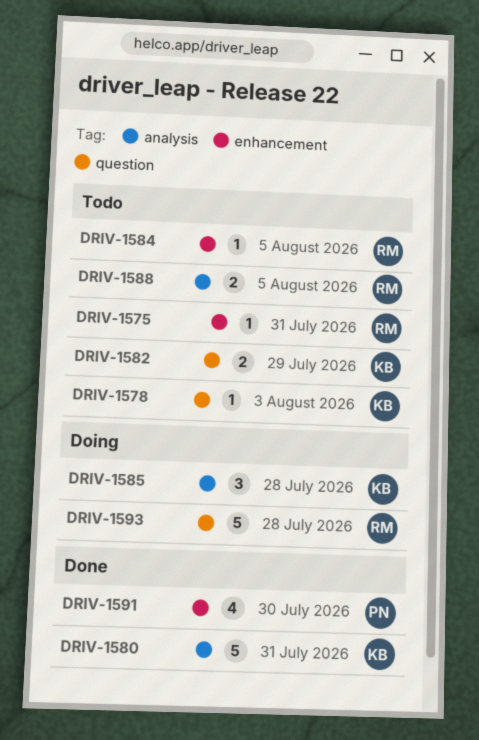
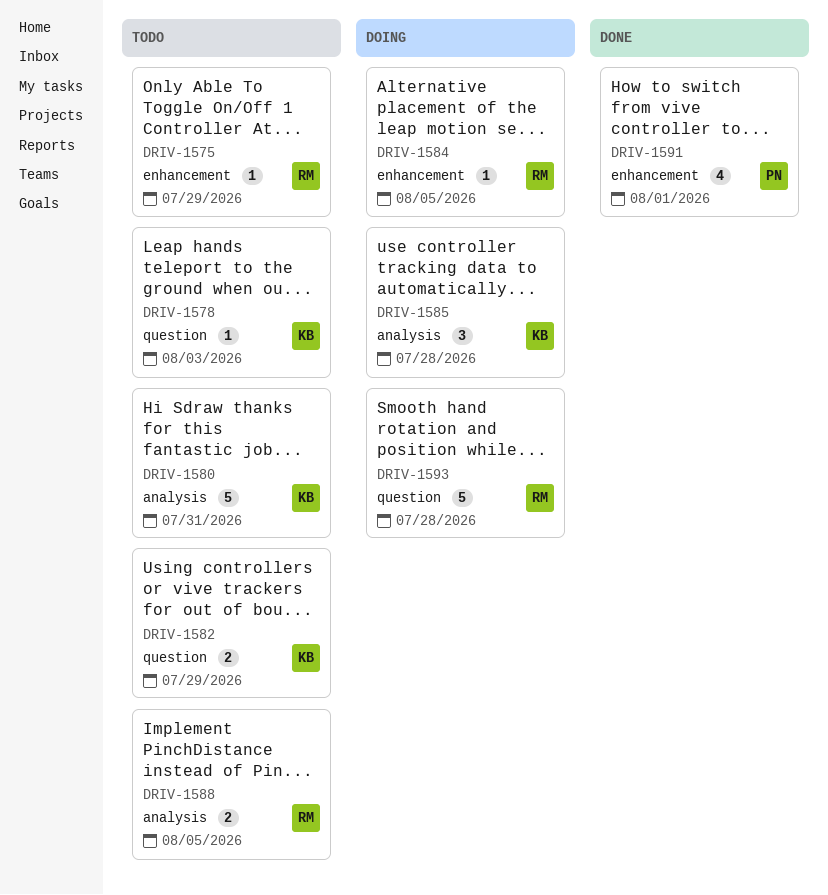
DRIV-1575, due: Jul 31 -> Jul 29
DRIV-1580, status: Done -> Todo
DRIV-1584, status: Todo -> Doing
DRIV-1591, due: Jul 30 -> Aug 1

